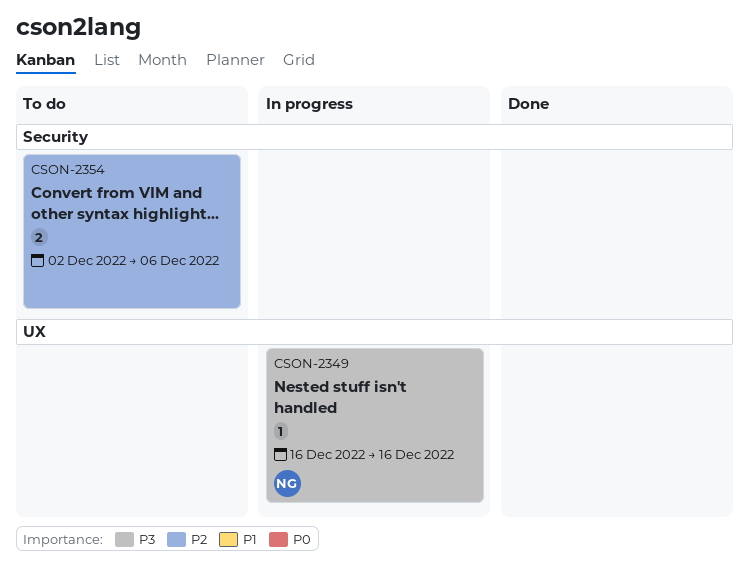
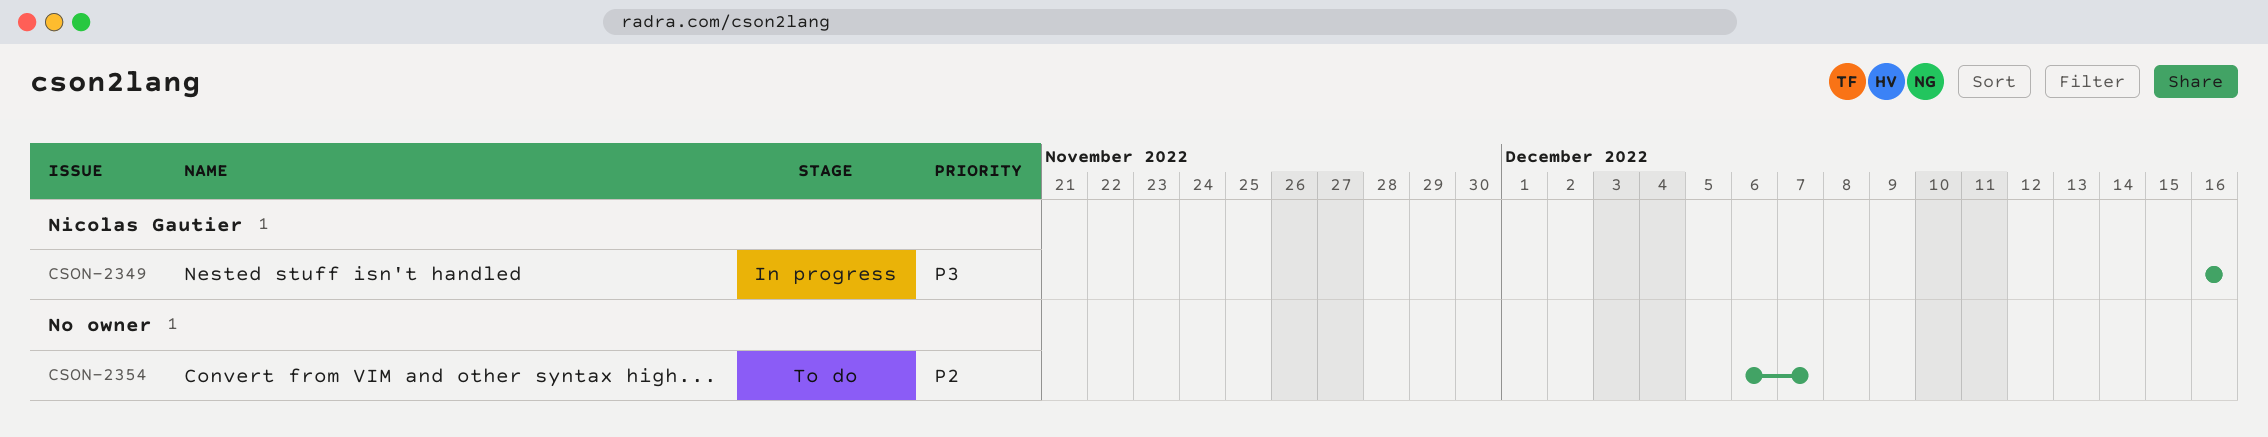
CSON-2354, start: Dec 2 -> Dec 6
CSON-2354, due: Dec 6 -> Dec 7

